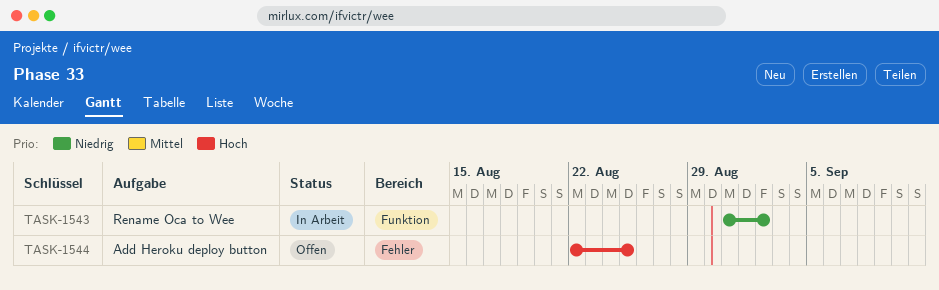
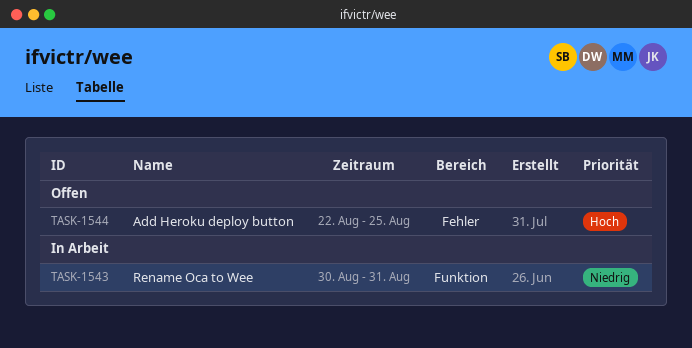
TASK-1543, start: Aug 31 -> Aug 30
TASK-1543, due: Sep 2 -> Aug 31

